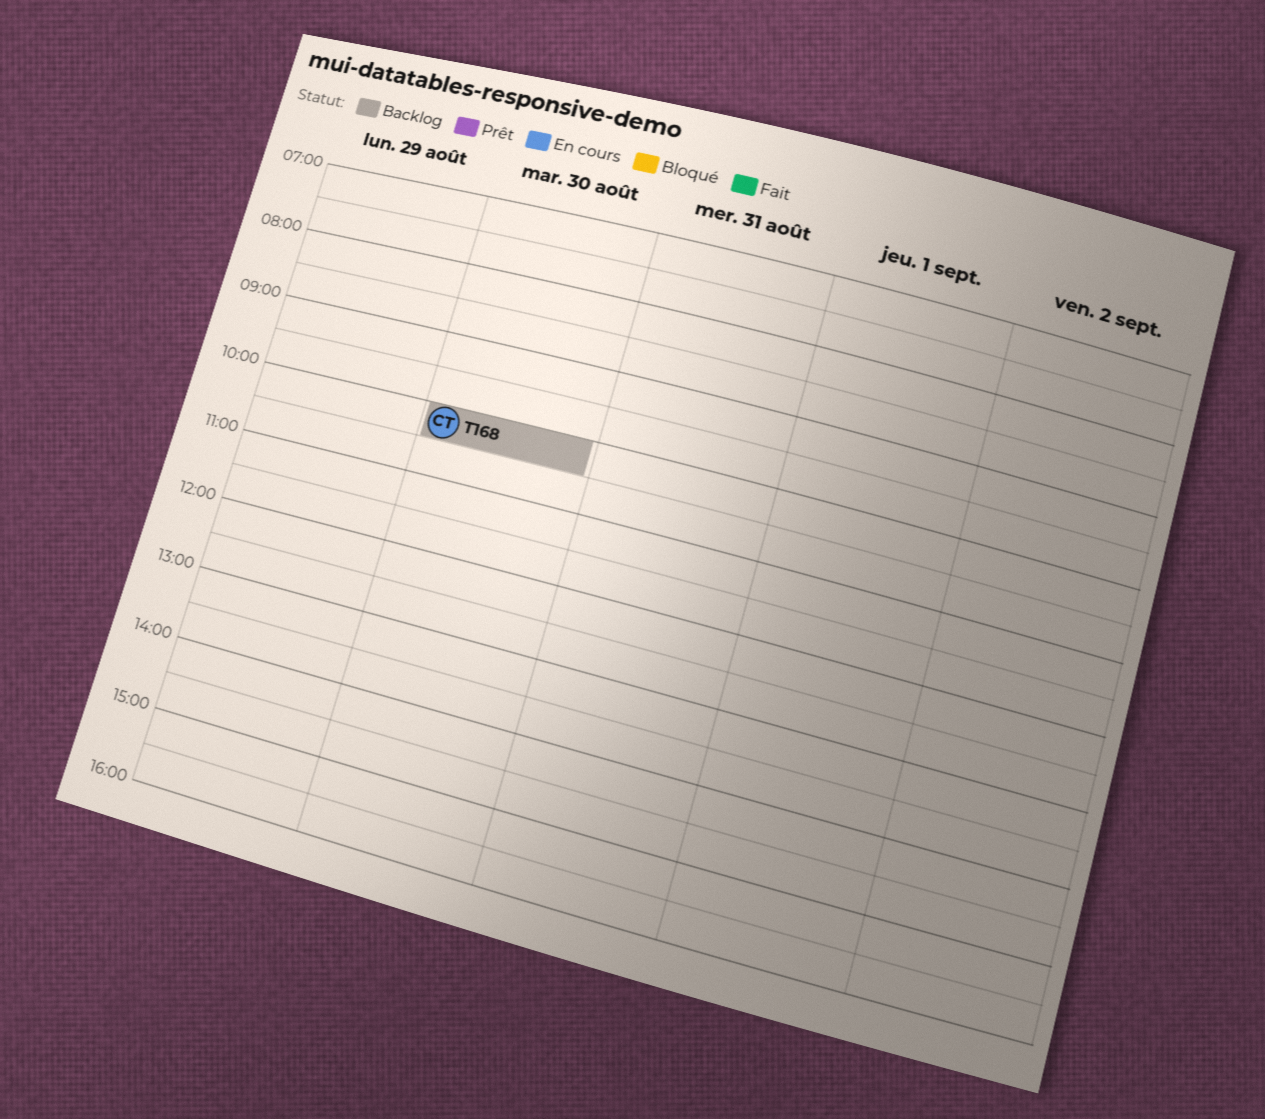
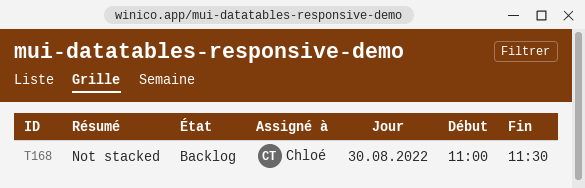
T168, begins: 10:00 -> 11:00
T168, ends: 10:30 -> 11:30

